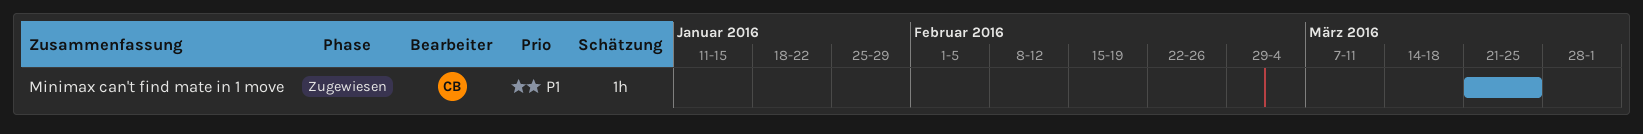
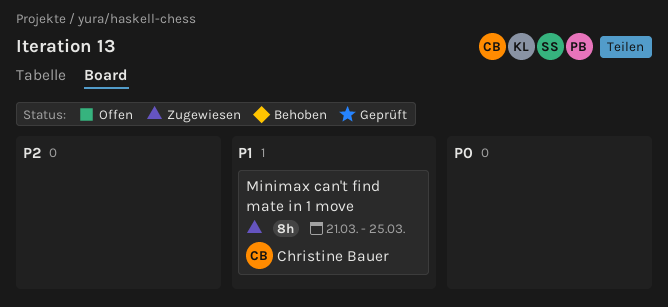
Minimax can't find mate in 1 move, estimate: 1h -> 8h

